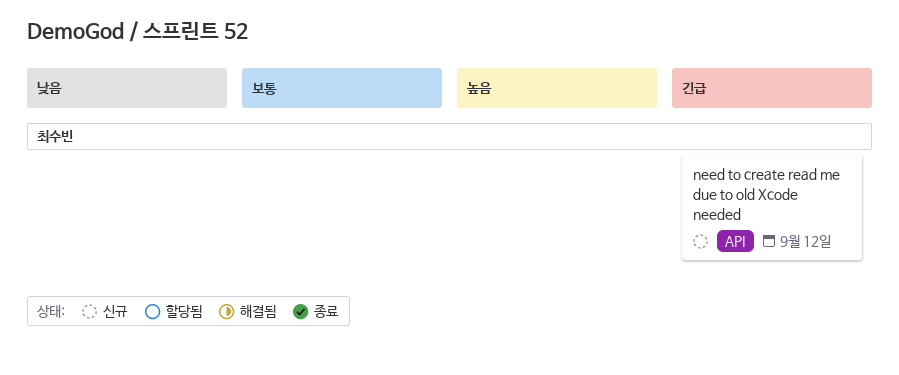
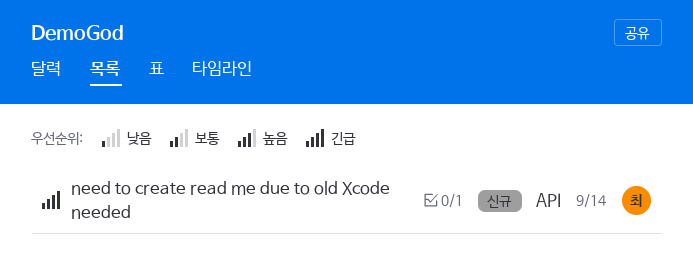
need to create read me due to old Xcode needed, due: Sep 12 -> Sep 14

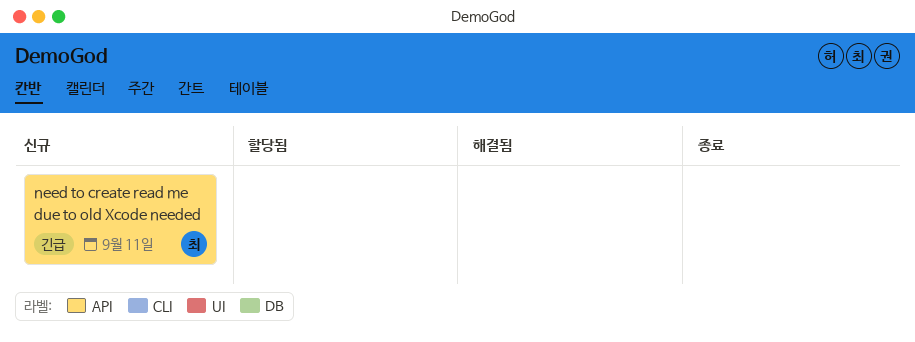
need to create read me due to old Xcode needed, due: Sep 14 -> Sep 11

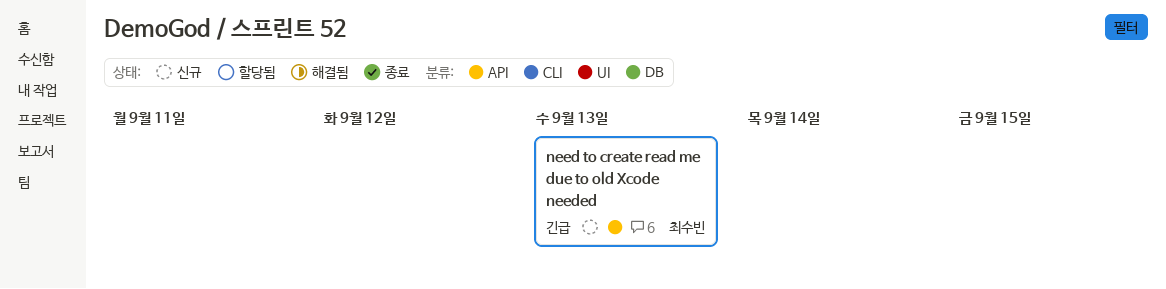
need to create read me due to old Xcode needed, due: Sep 11 -> Sep 13

